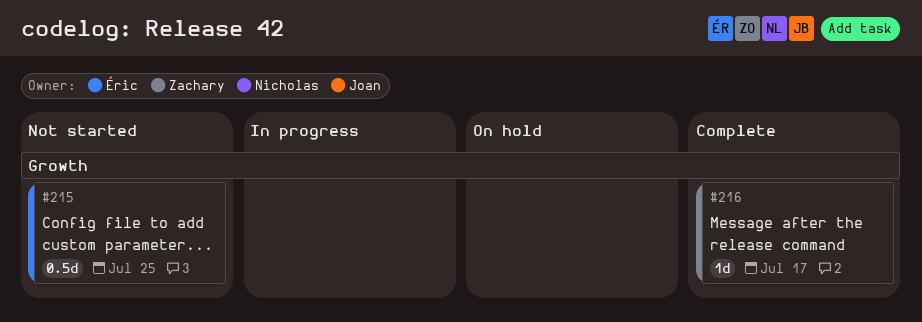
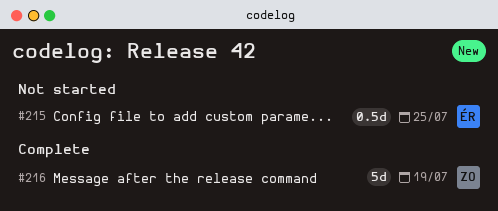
#216, estimate: 1d -> 5d
#216, due: Jul 17 -> Jul 19

